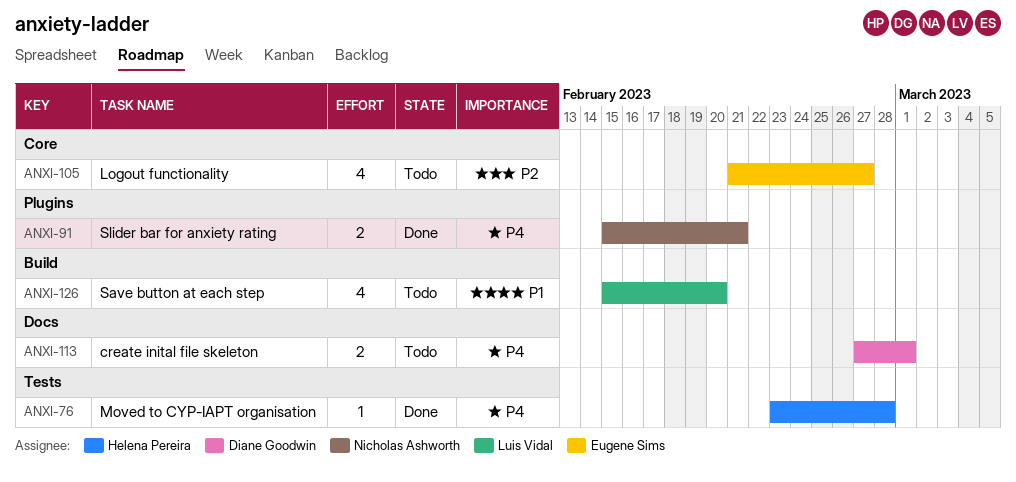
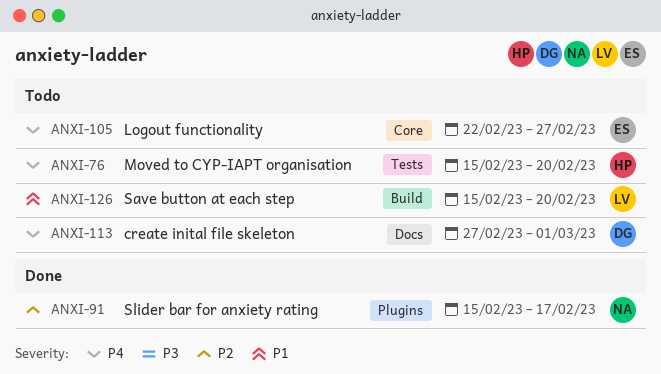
ANXI-76, status: Done -> Todo
ANXI-76, start: Feb 23 -> Feb 15
ANXI-76, due: Feb 28 -> Feb 20
ANXI-91, priority: P4 -> P2
ANXI-91, due: Feb 21 -> Feb 17
ANXI-105, priority: P2 -> P4
ANXI-105, start: Feb 21 -> Feb 22

